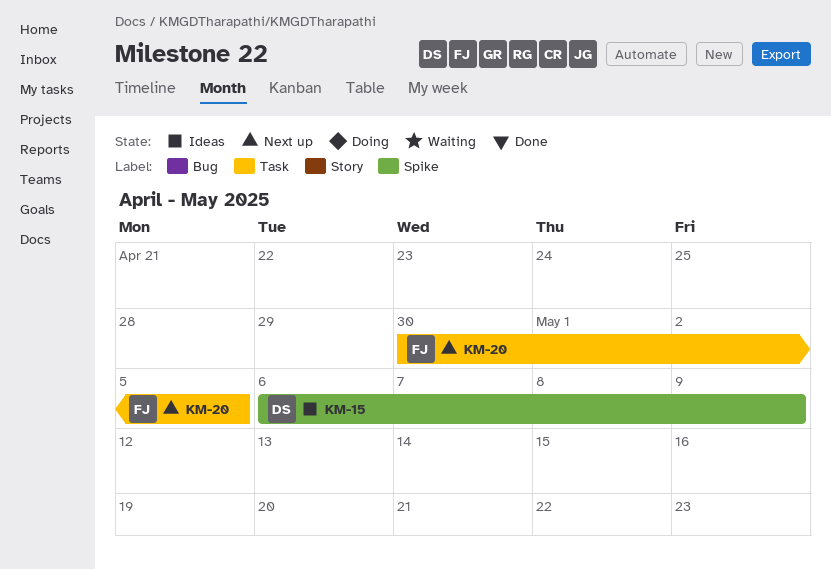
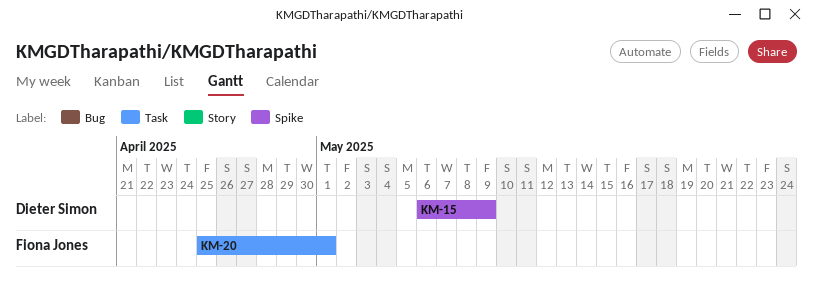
KM-20, start: Apr 30 -> Apr 25
KM-20, due: May 5 -> May 1

